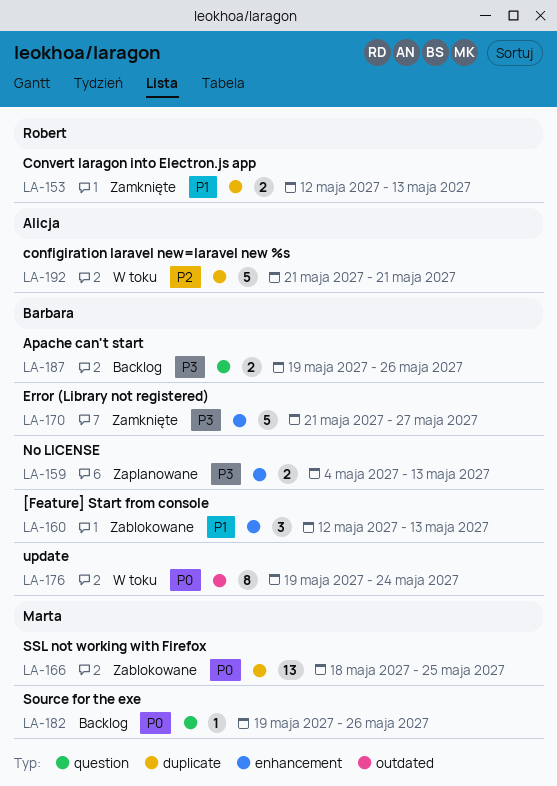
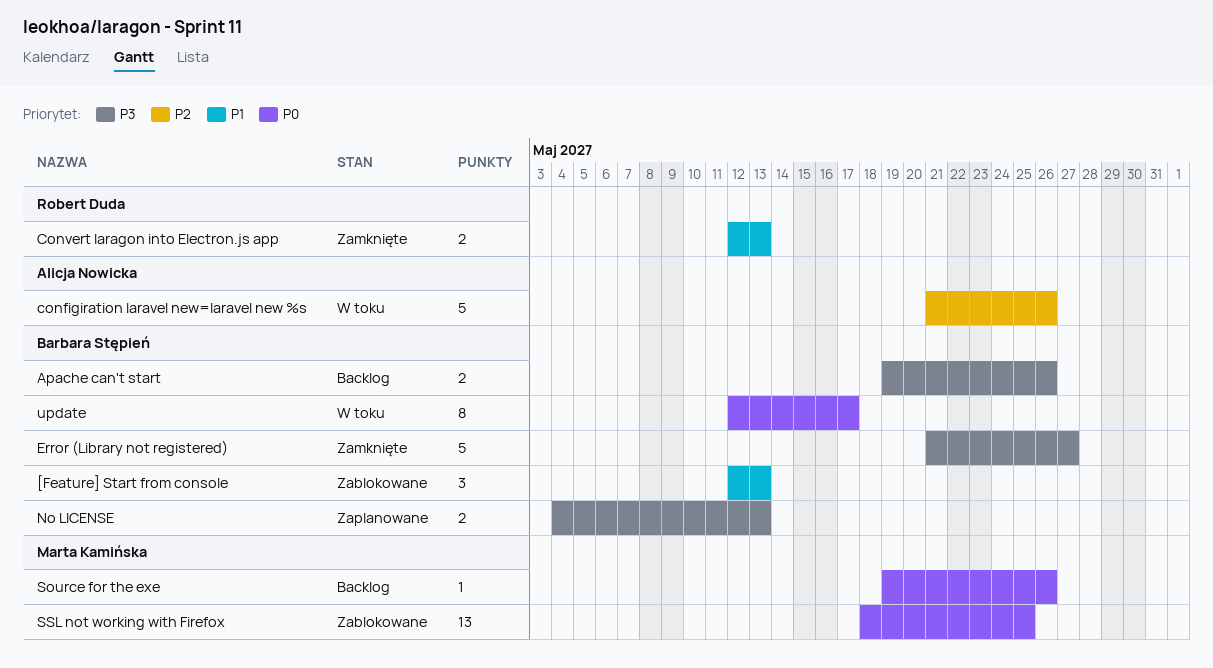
configiration laravel new=laravel new %s, due: May 21 -> May 26
update, start: May 19 -> May 12
update, due: May 24 -> May 17

